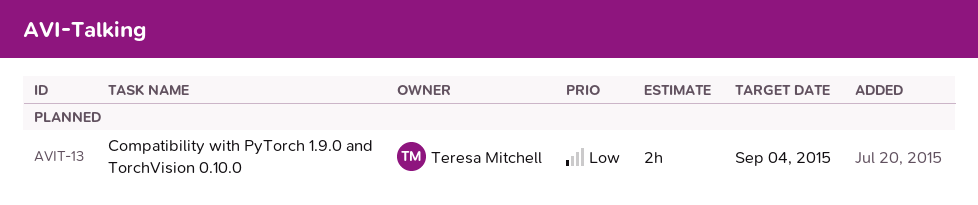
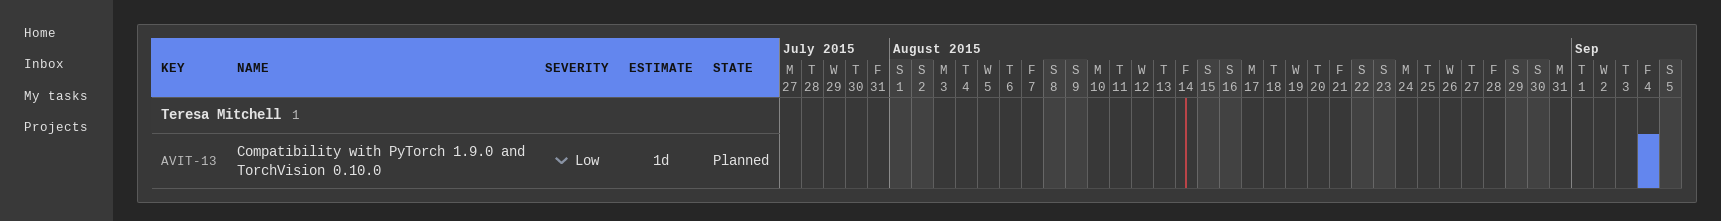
AVIT-13, estimate: 2h -> 1d

